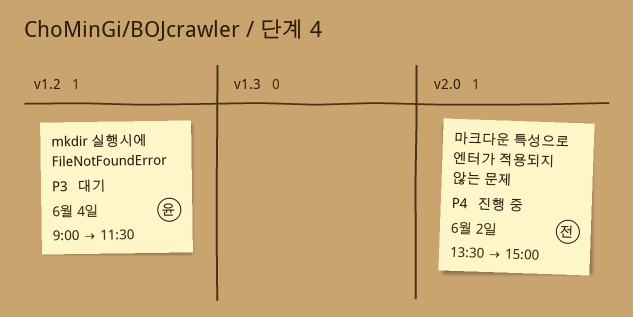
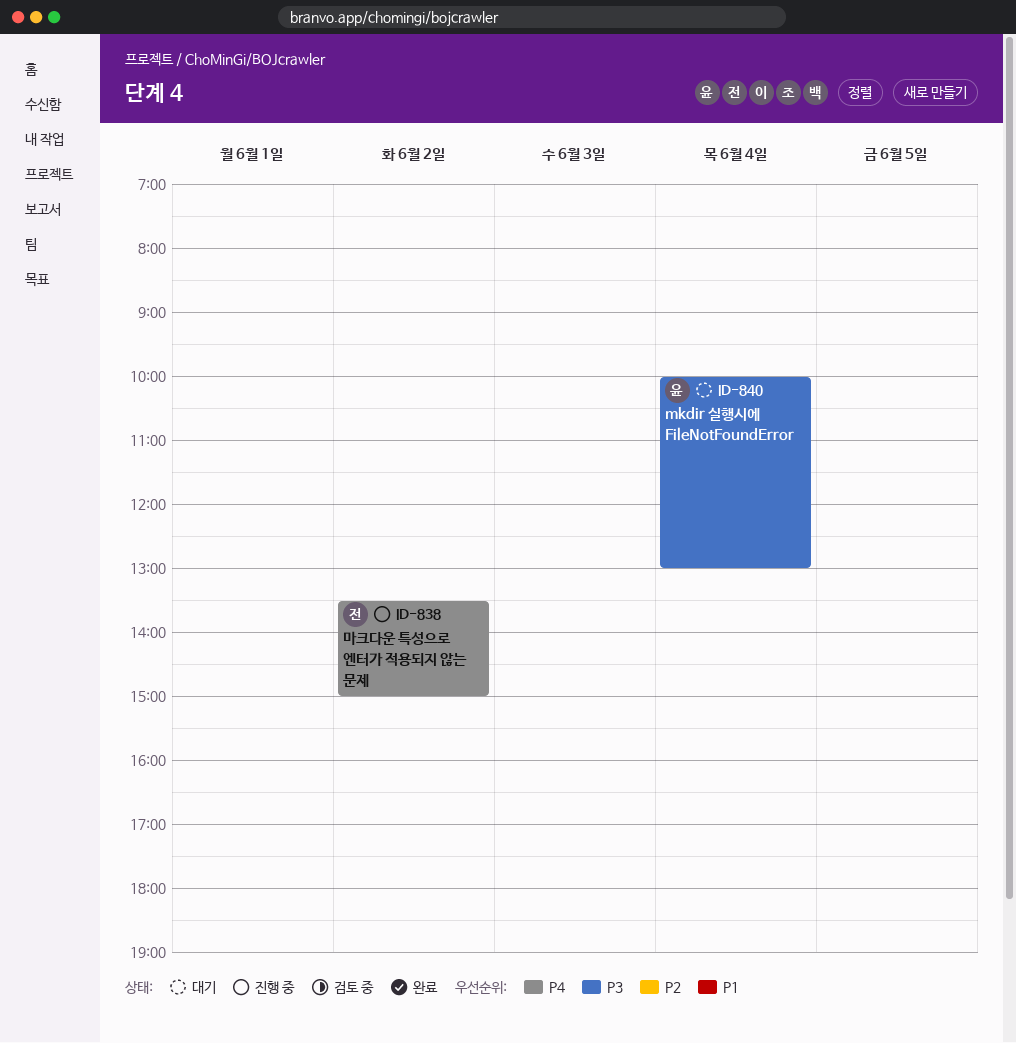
mkdir 실행시에 FileNotFoundError, begins: 09:00 -> 10:00
mkdir 실행시에 FileNotFoundError, ends: 11:30 -> 13:00

